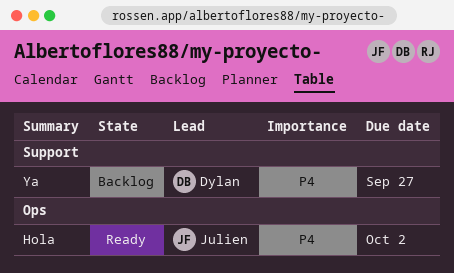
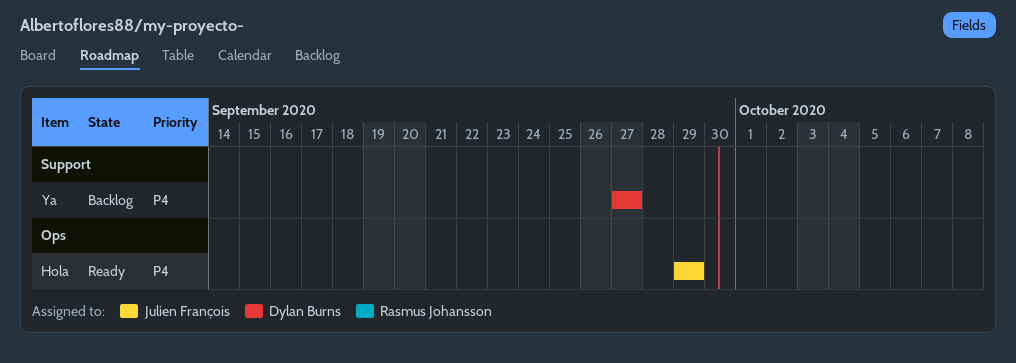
Hola, due: Oct 2 -> Sep 29

